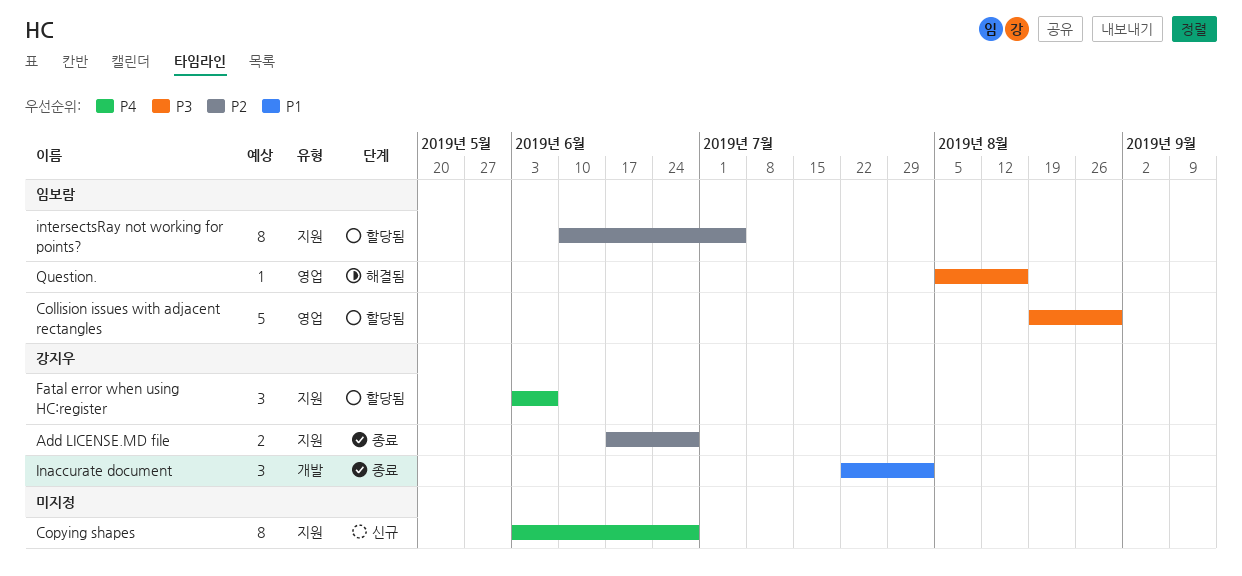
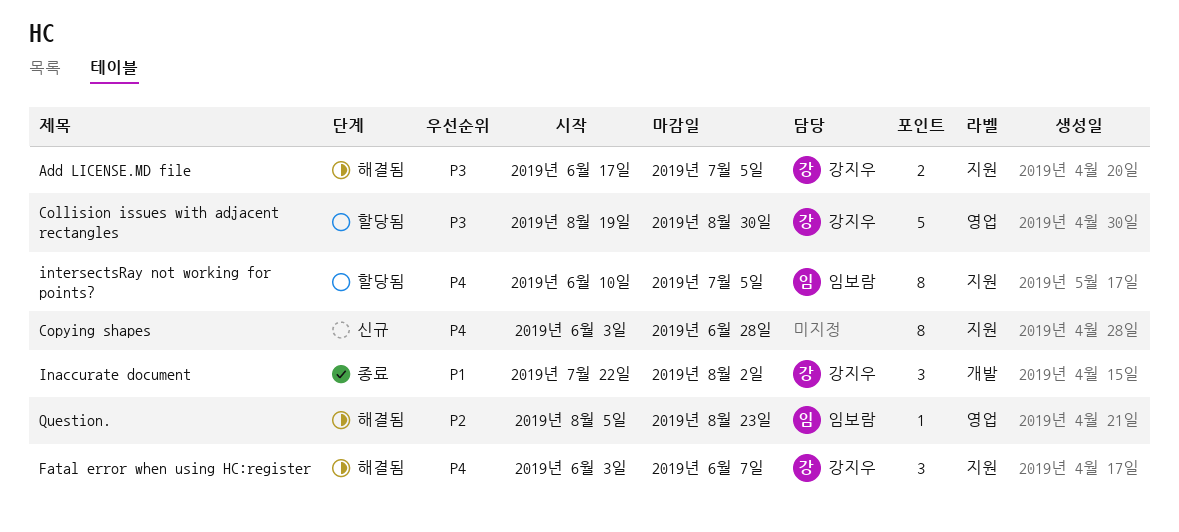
Add LICENSE.MD file, status: 종료 -> 해결됨
Add LICENSE.MD file, priority: P2 -> P3
Add LICENSE.MD file, due: Jun 28 -> Jul 5
Collision issues with adjacent rectangles, owner: 임보람 -> 강지우
Fatal error when using HC:register, status: 할당됨 -> 해결됨
intersectsRay not working for points?, priority: P2 -> P4
Question., priority: P3 -> P2
Question., due: Aug 16 -> Aug 23

